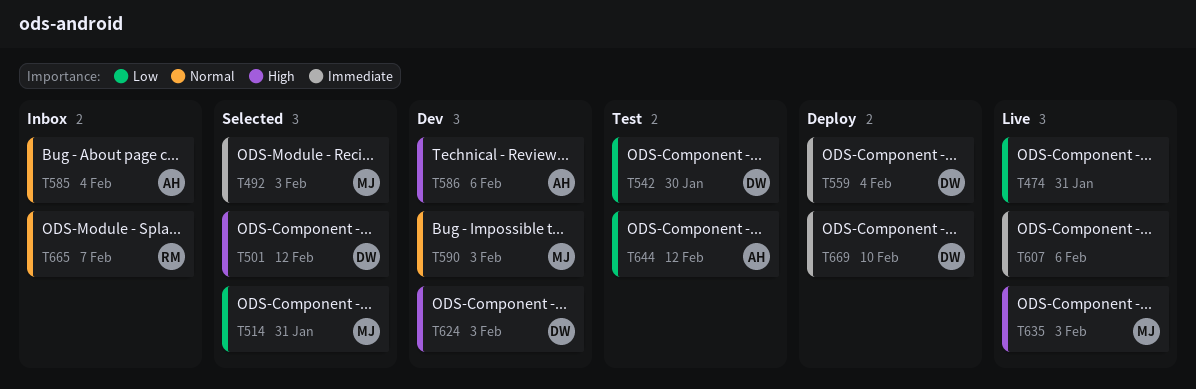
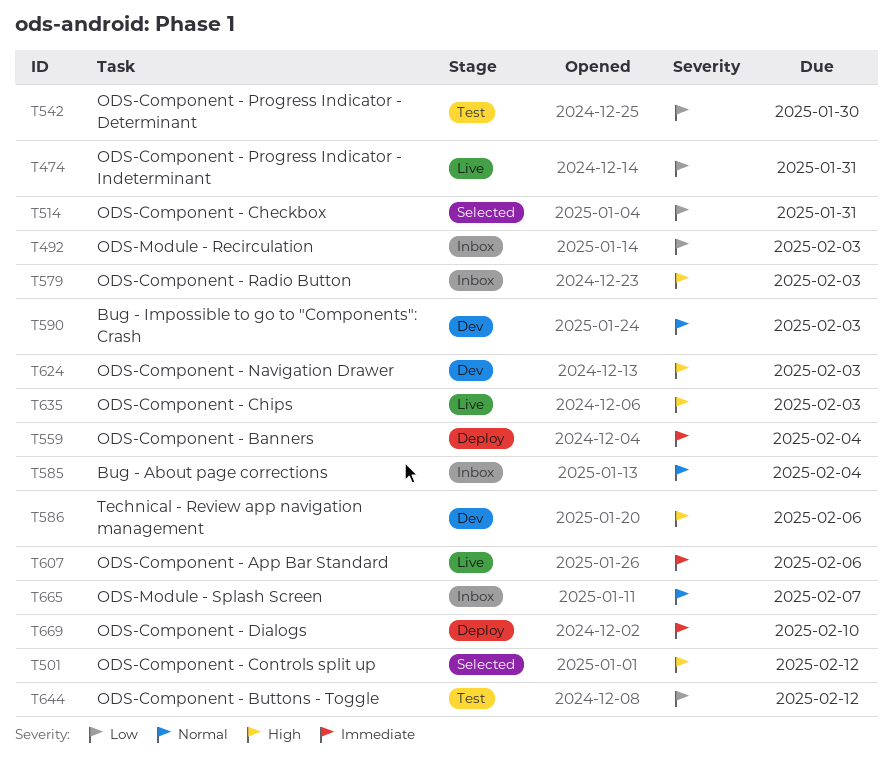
T492, status: Selected -> Inbox
T492, priority: Immediate -> Low
T579: none -> present

